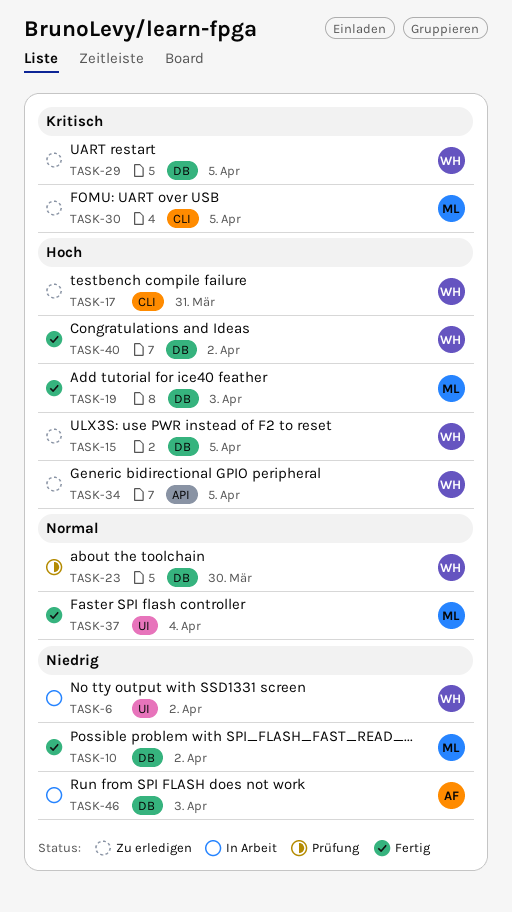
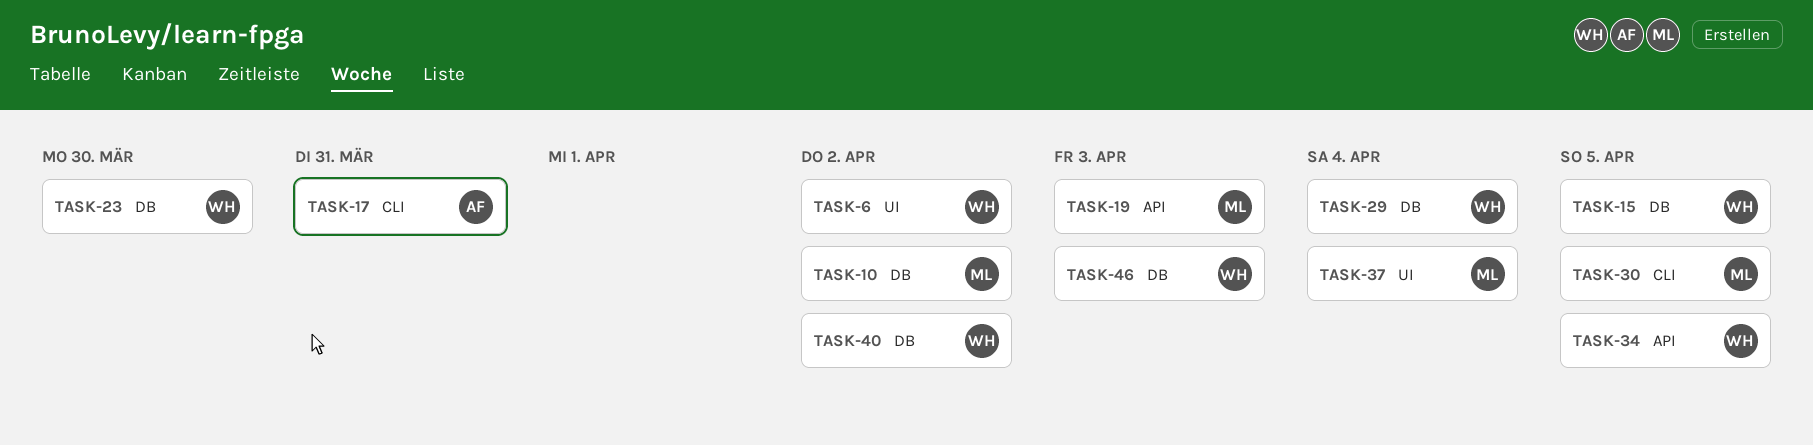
TASK-17, owner: WH -> AF
TASK-19, label: DB -> API
TASK-29, due: Apr 5 -> Apr 4
TASK-46, owner: AF -> WH

